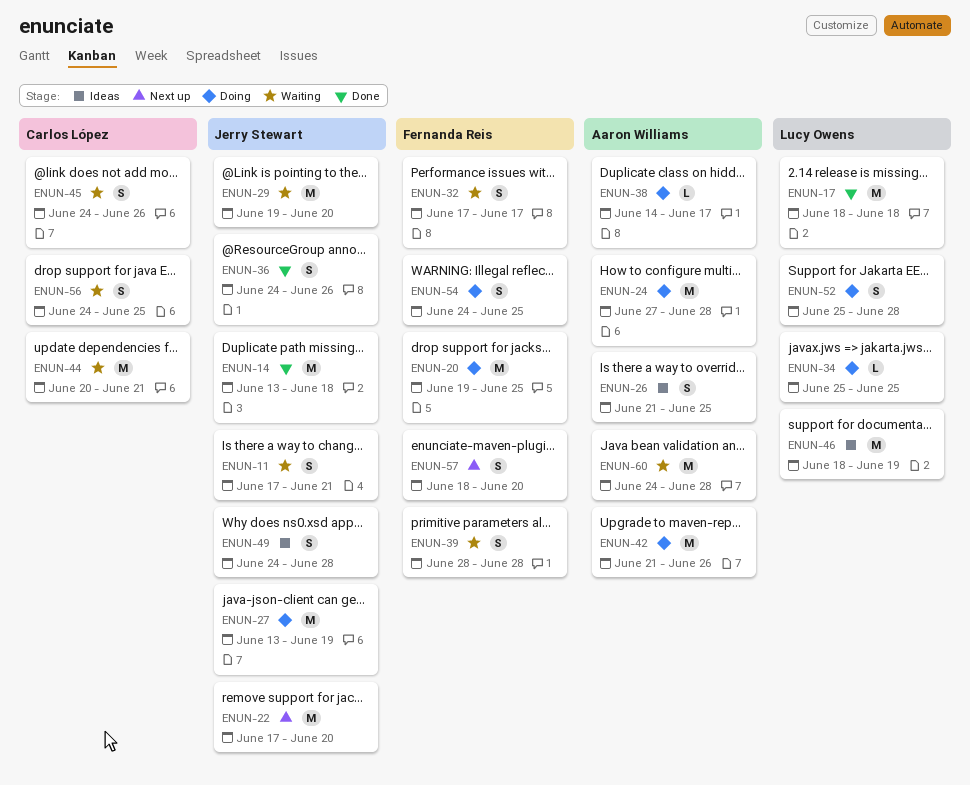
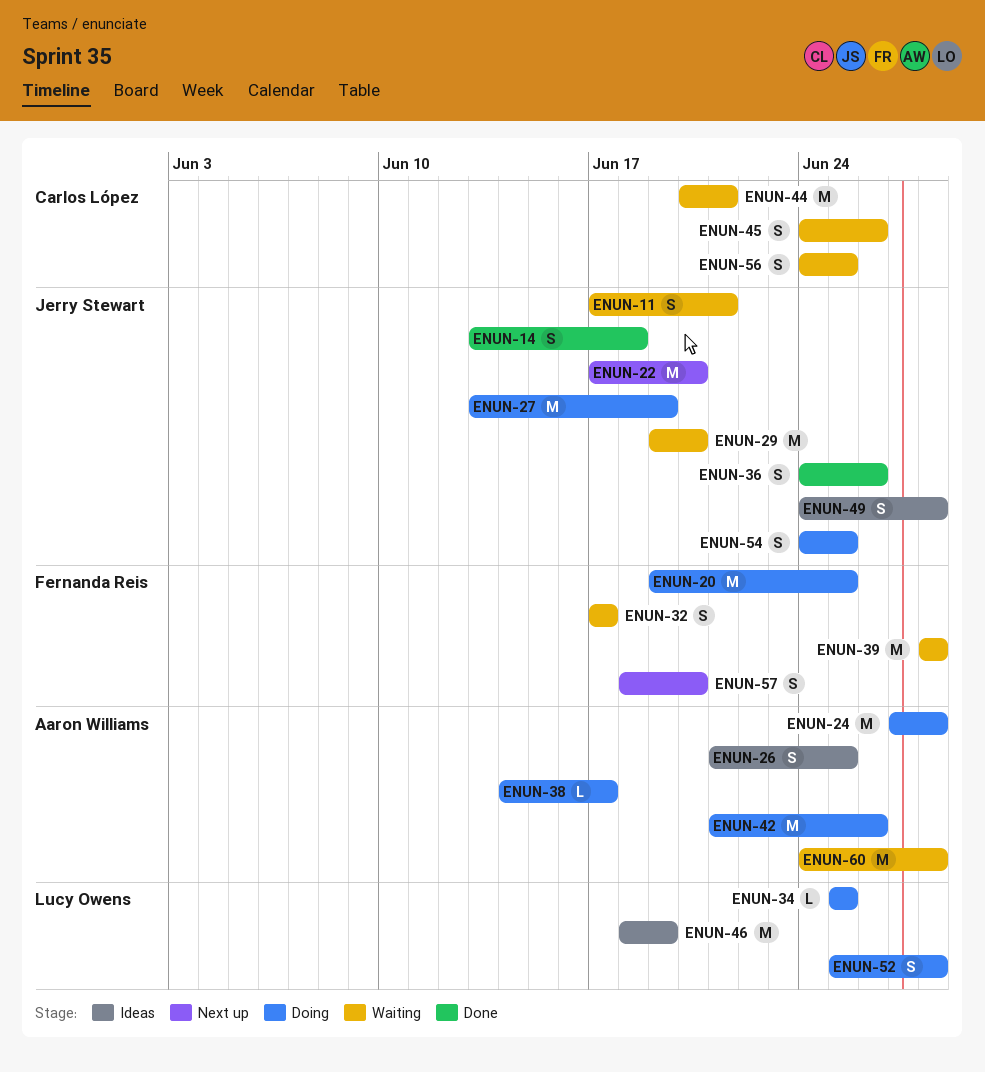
ENUN-14, estimate: M -> S
ENUN-17: present -> none
ENUN-39, estimate: S -> M
ENUN-54, owner: Fernanda Reis -> Jerry Stewart

